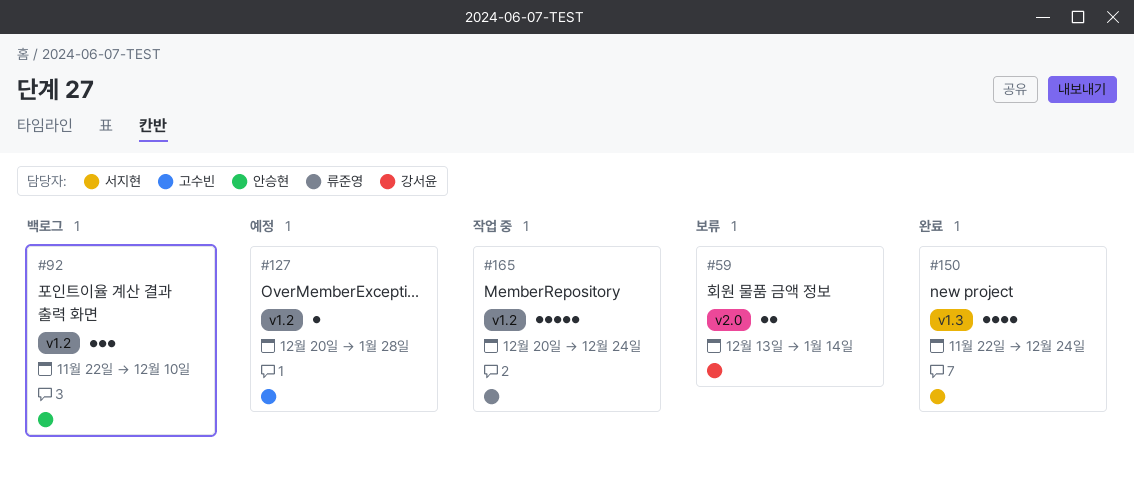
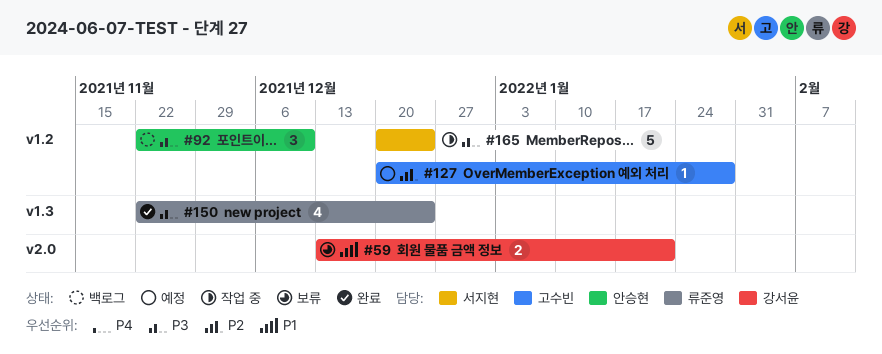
#59, due: Jan 14 -> Jan 21
#150, owner: 서지현 -> 류준영
#165, owner: 류준영 -> 서지현

